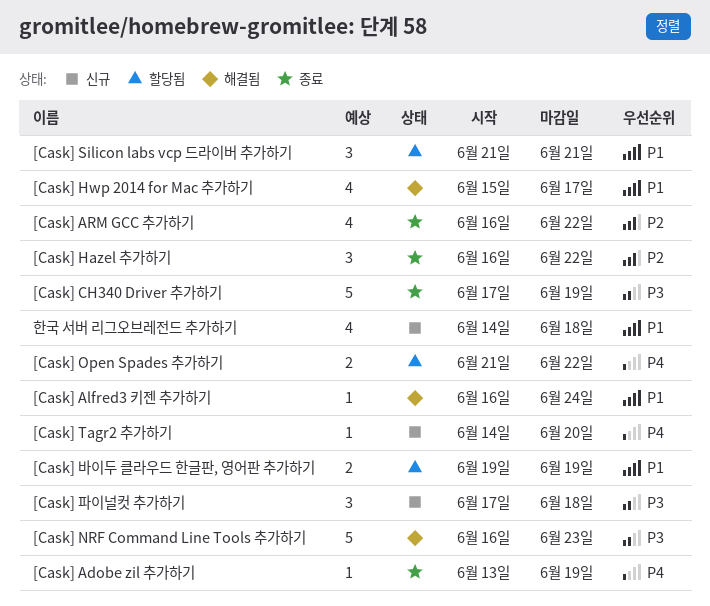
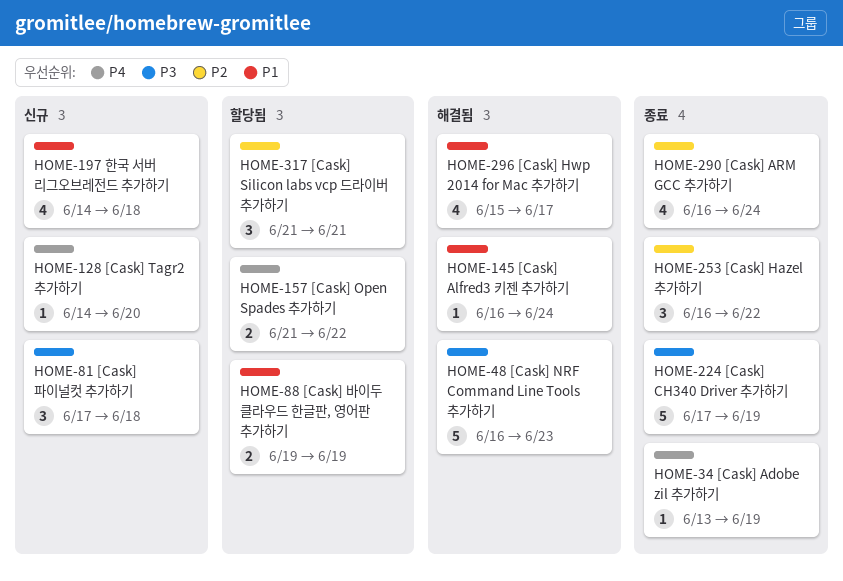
[Cask] ARM GCC 추가하기, due: Jun 22 -> Jun 24
[Cask] Silicon labs vcp 드라이버 추가하기, priority: P1 -> P2

